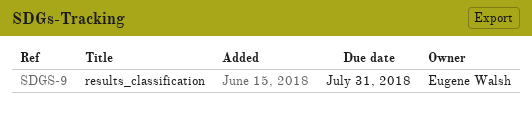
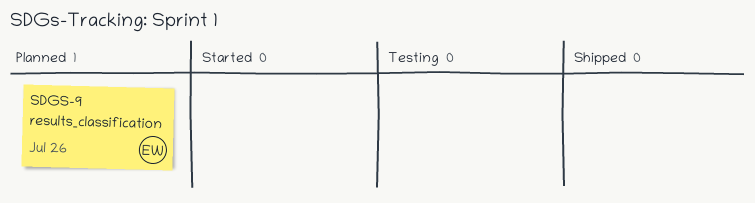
SDGS-9, due: Jul 31 -> Jul 26

